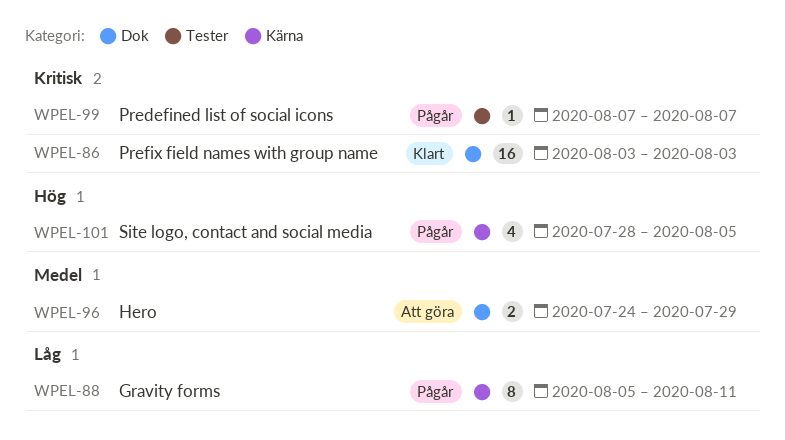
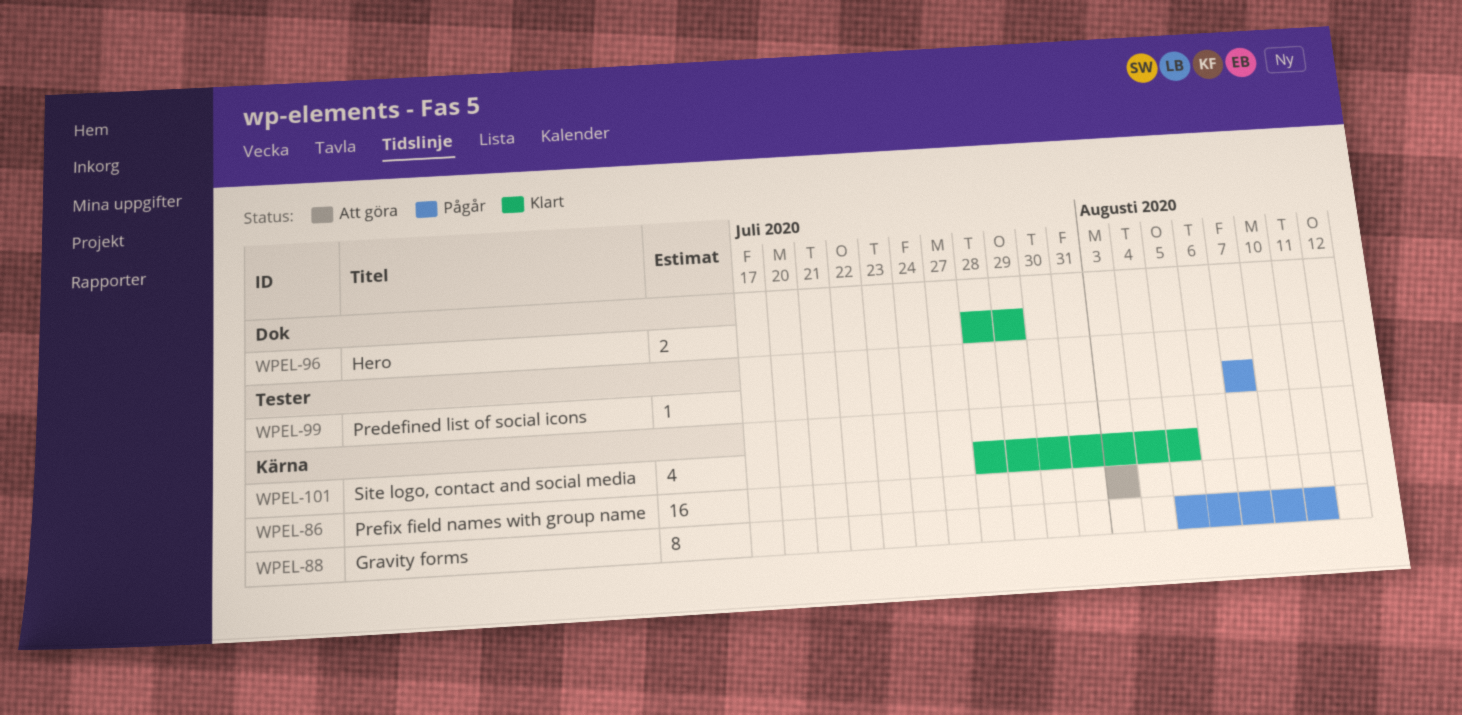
WPEL-86, status: Klart -> Att göra
WPEL-86, label: Dok -> Kärna
WPEL-96, status: Att göra -> Klart
WPEL-96, start: Jul 24 -> Jul 28
WPEL-101, status: Pågår -> Klart

